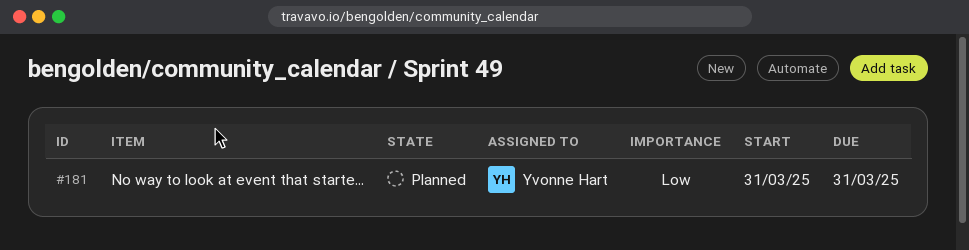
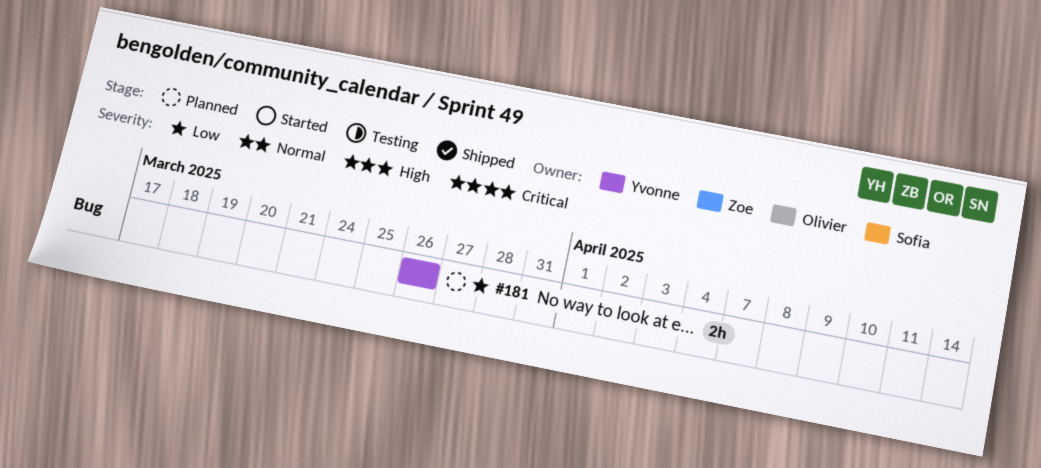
#181, start: Mar 31 -> Mar 26
#181, due: Mar 31 -> Mar 26

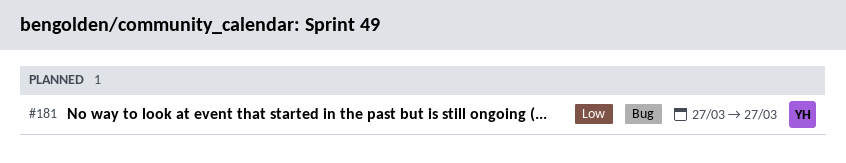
#181, start: Mar 26 -> Mar 27
#181, due: Mar 26 -> Mar 27

